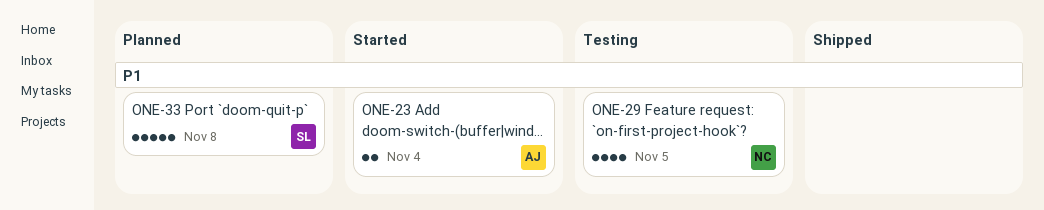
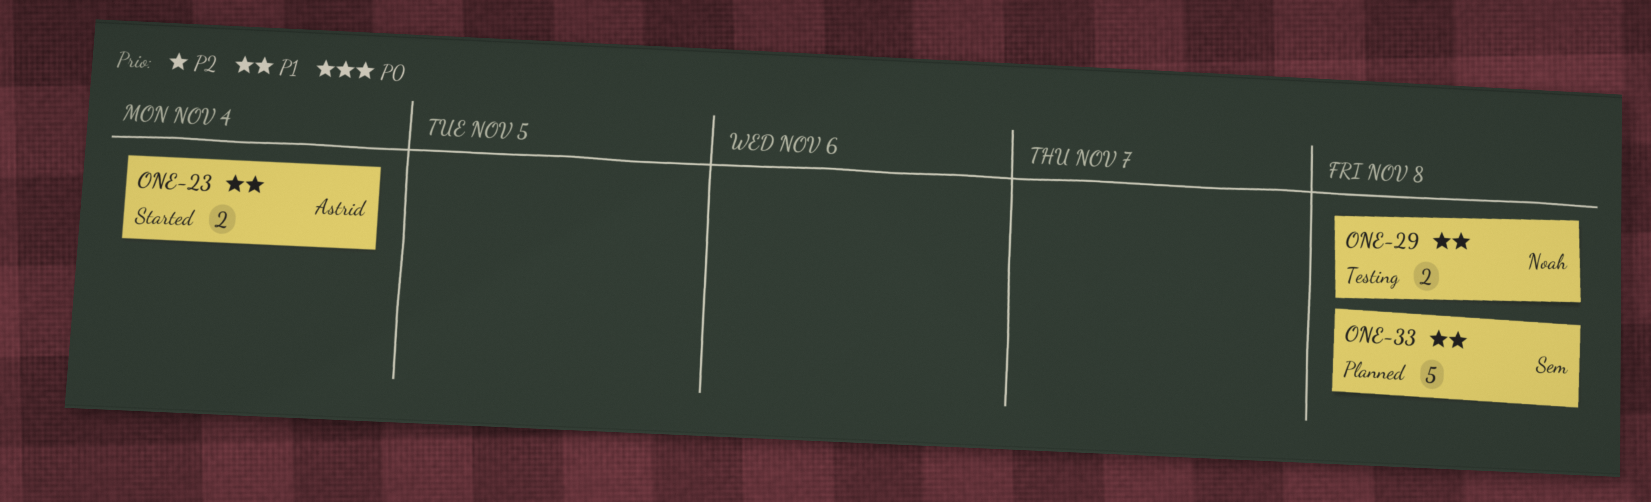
ONE-29, estimate: 4 -> 2
ONE-29, due: Nov 5 -> Nov 8

